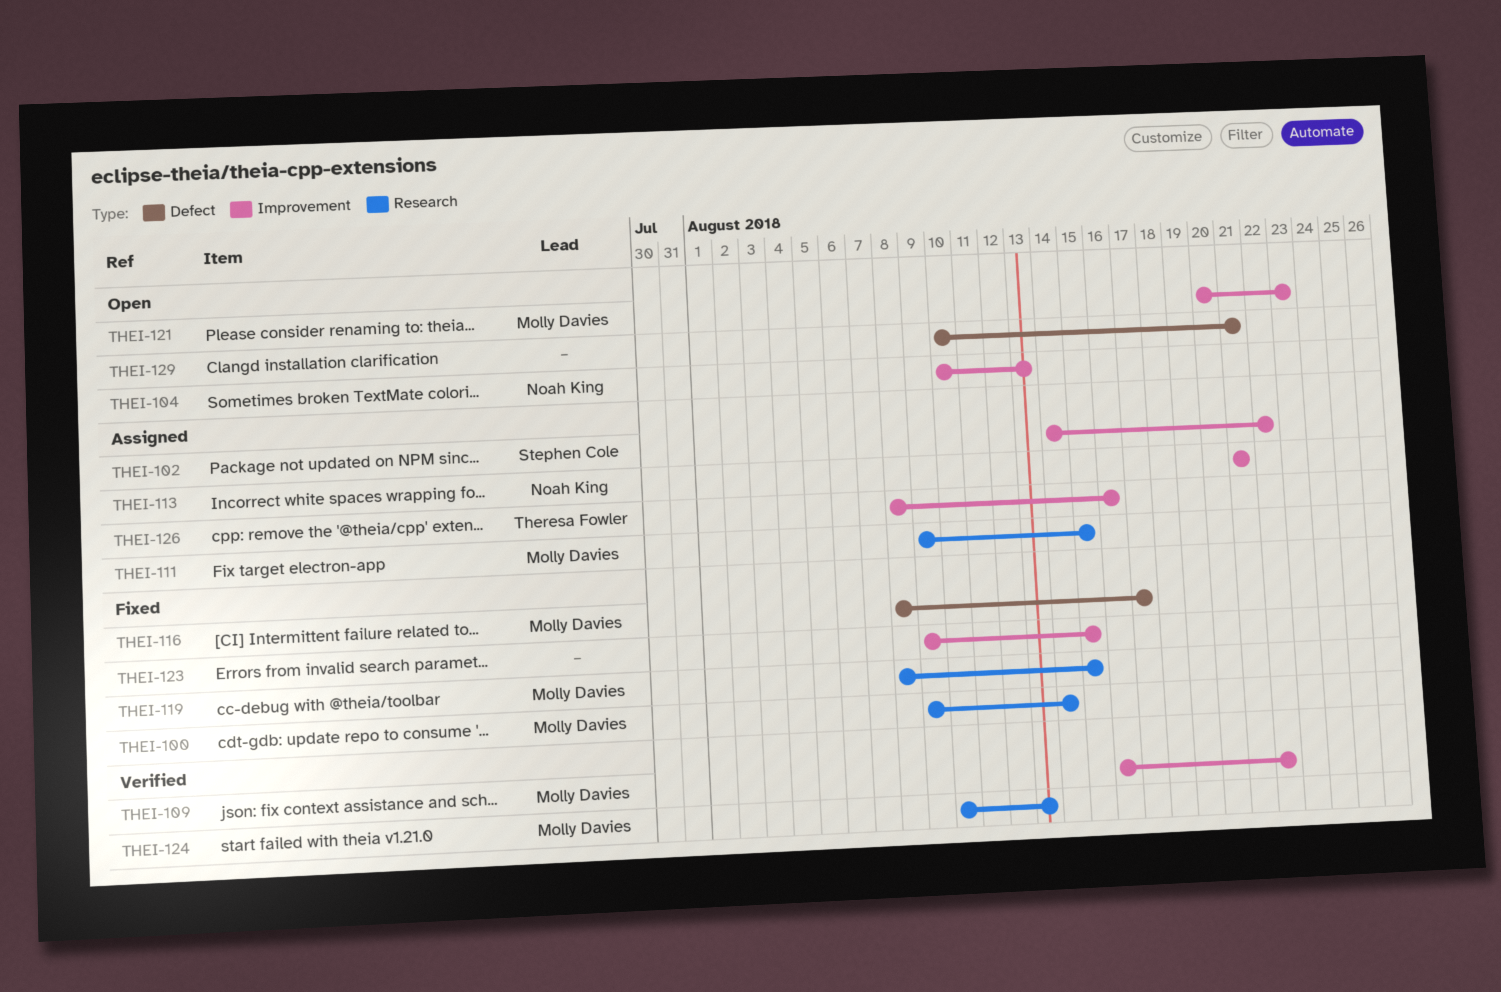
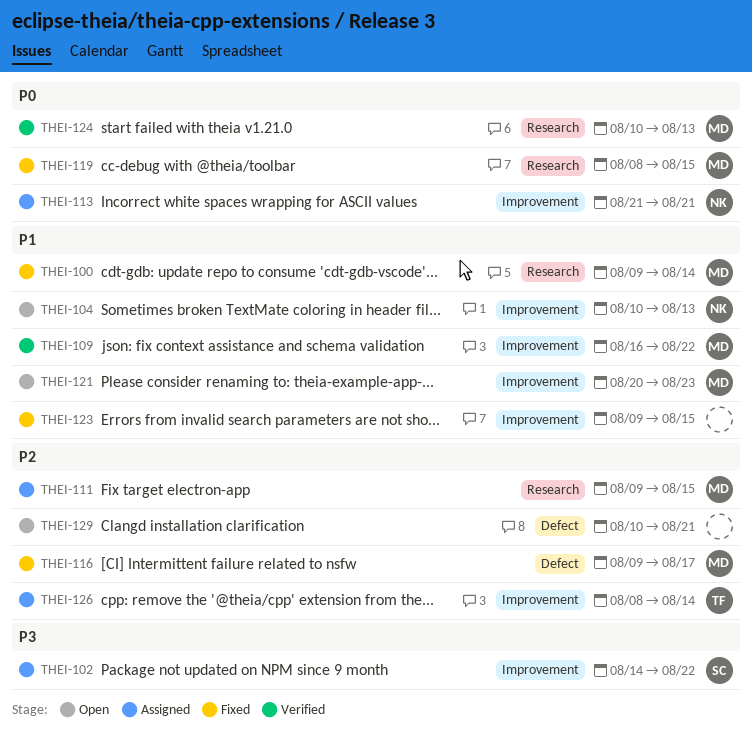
THEI-116, start: Aug 8 -> Aug 9
THEI-126, due: Aug 16 -> Aug 14

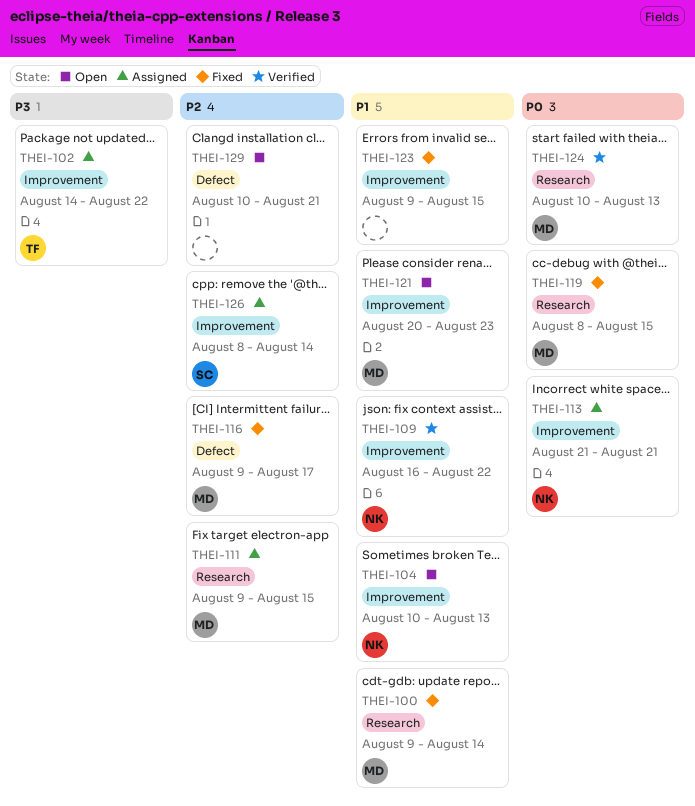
THEI-102, owner: SC -> TF
THEI-109, owner: MD -> NK
THEI-126, owner: TF -> SC

